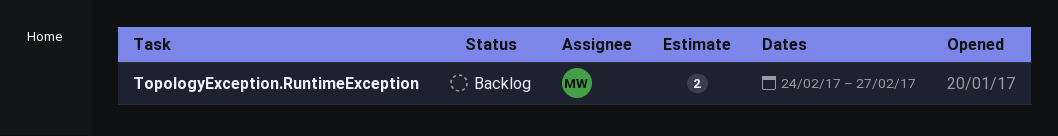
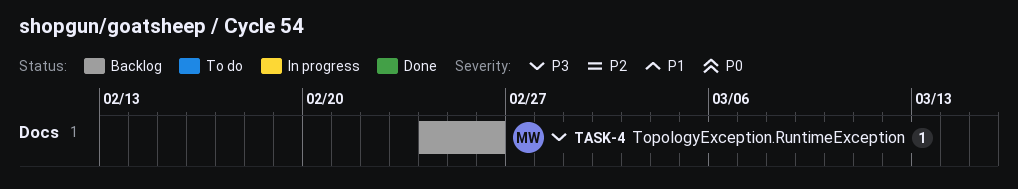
TopologyException.RuntimeException, estimate: 2 -> 1
TopologyException.RuntimeException, due: Feb 27 -> Feb 26

